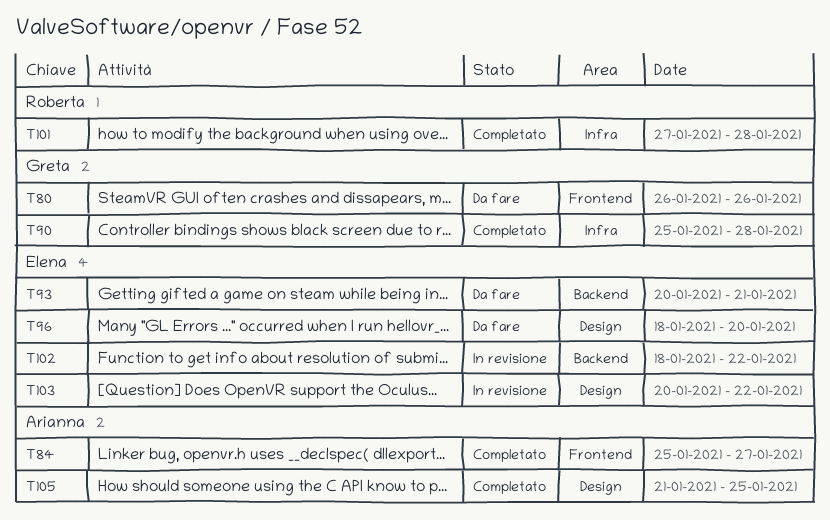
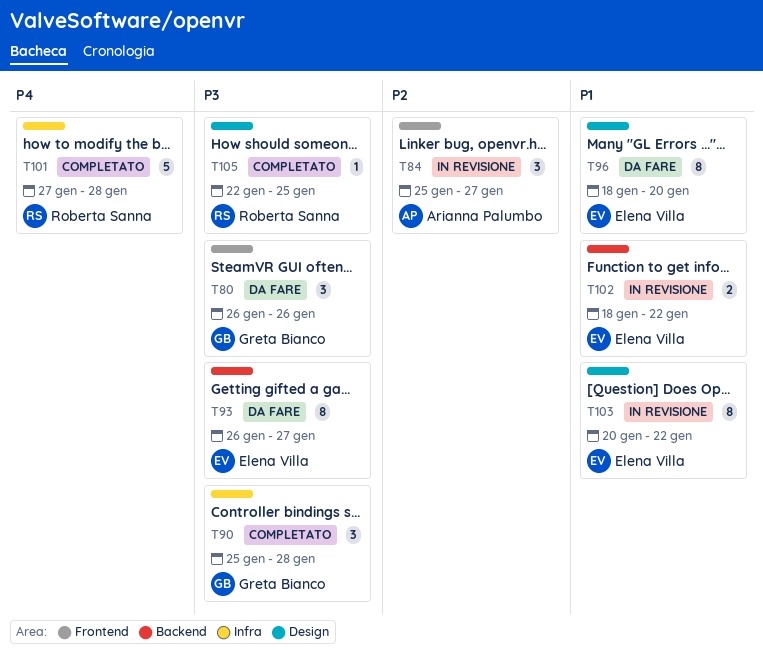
T84, status: Completato -> In revisione
T93, start: Jan 20 -> Jan 26
T93, due: Jan 21 -> Jan 27
T105, owner: Arianna Palumbo -> Roberta Sanna
T105, start: Jan 21 -> Jan 22

